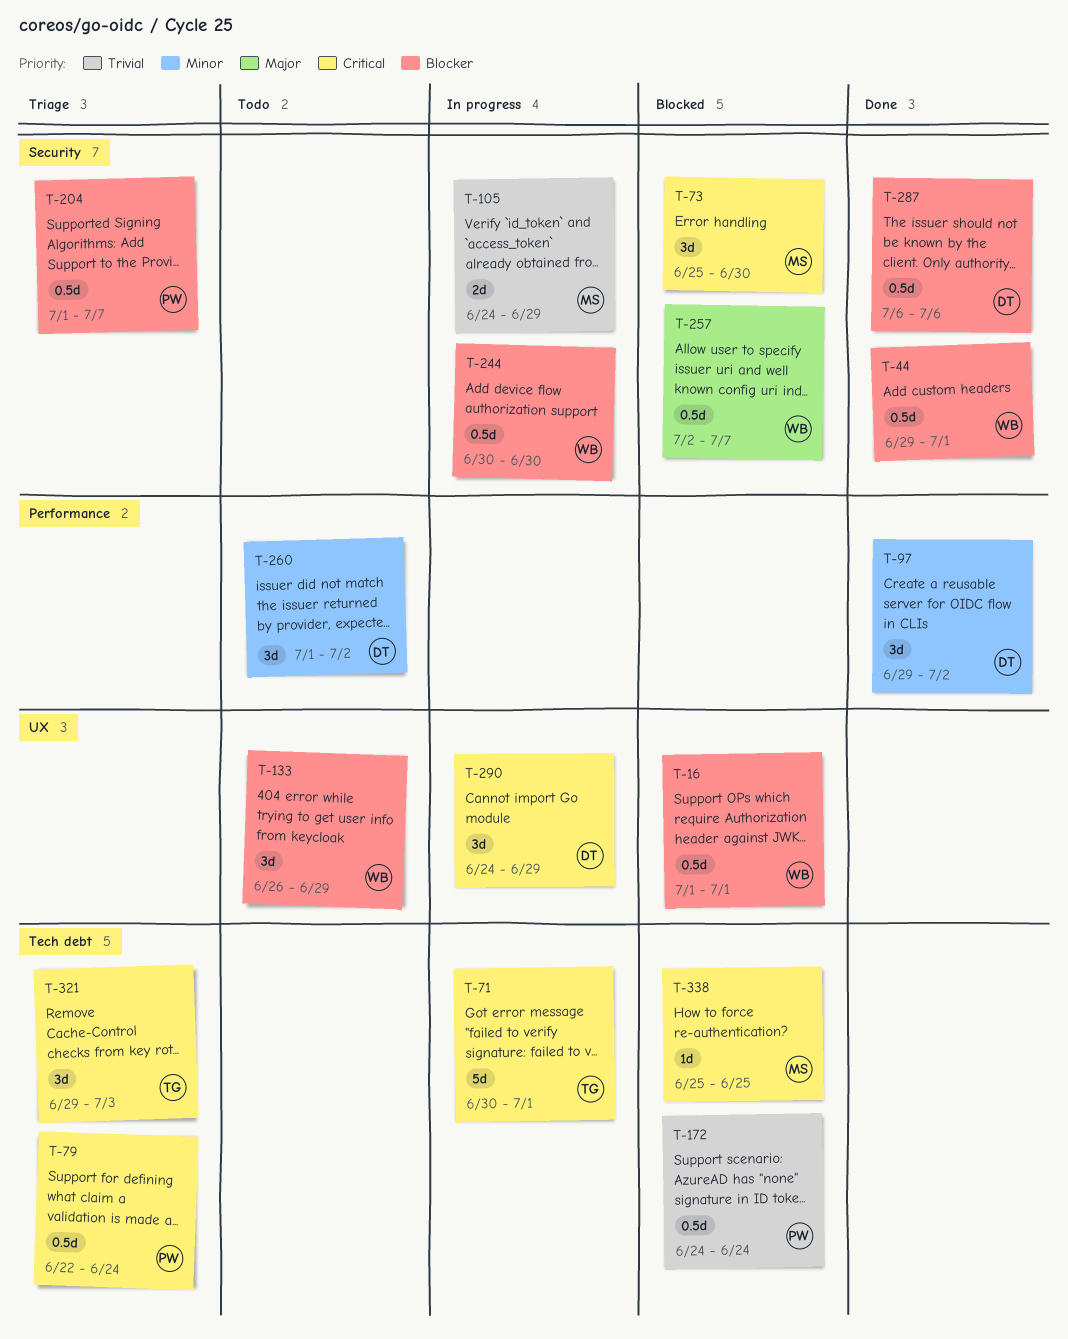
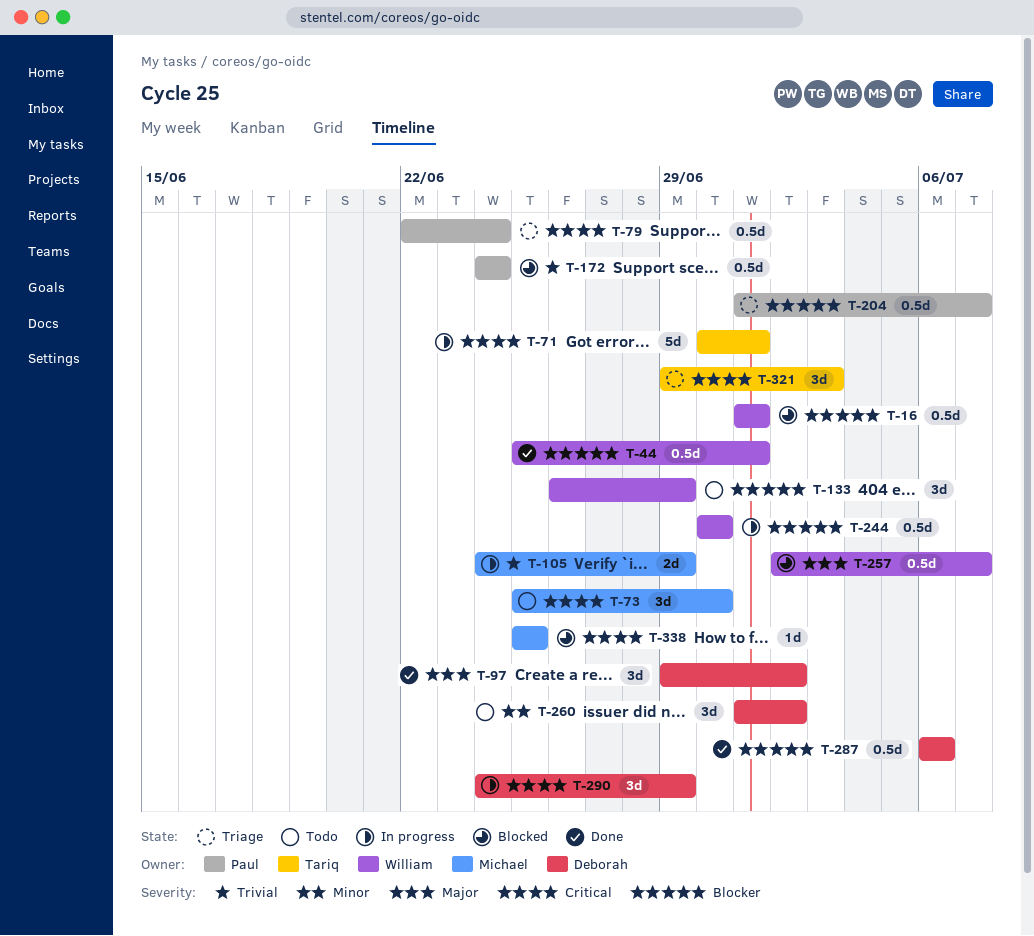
T-44, start: Jun 29 -> Jun 25
T-73, status: Blocked -> Todo
T-97, priority: Minor -> Major

